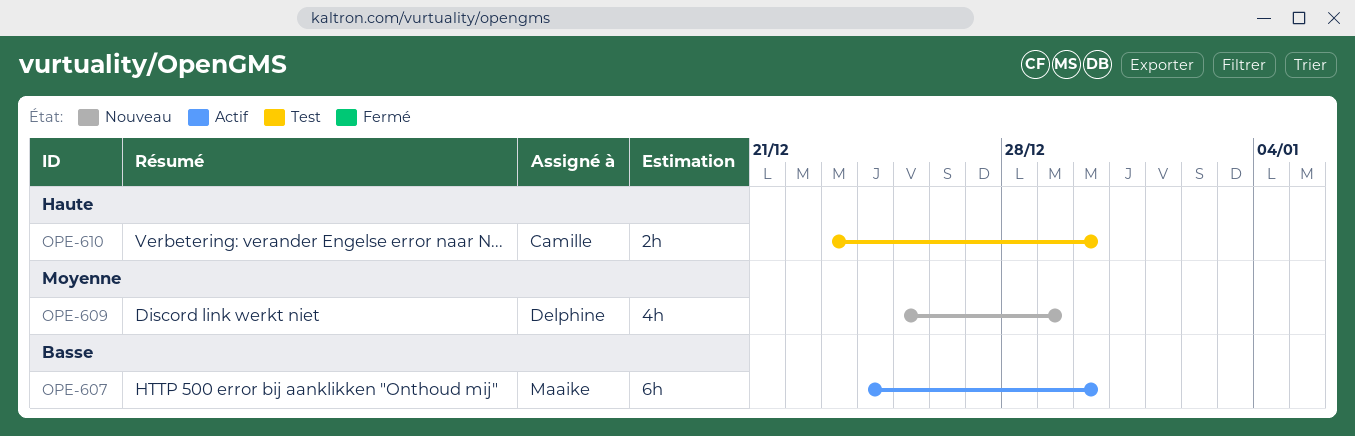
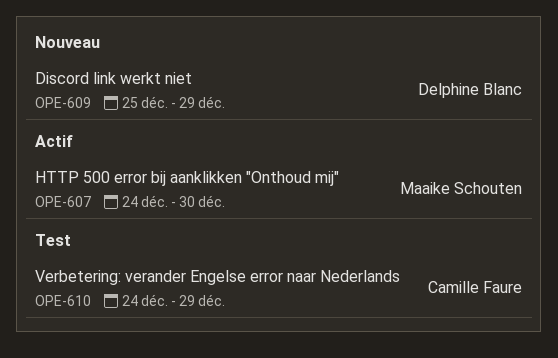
OPE-610, start: Dec 23 -> Dec 24
OPE-610, due: Dec 30 -> Dec 29

